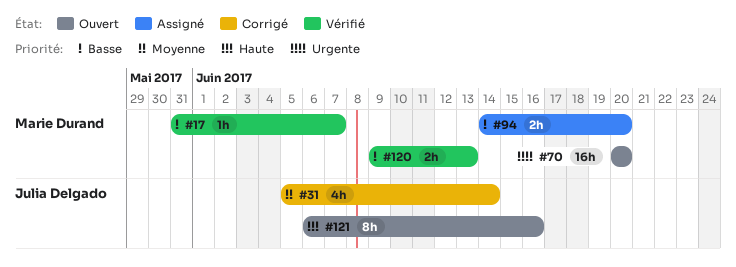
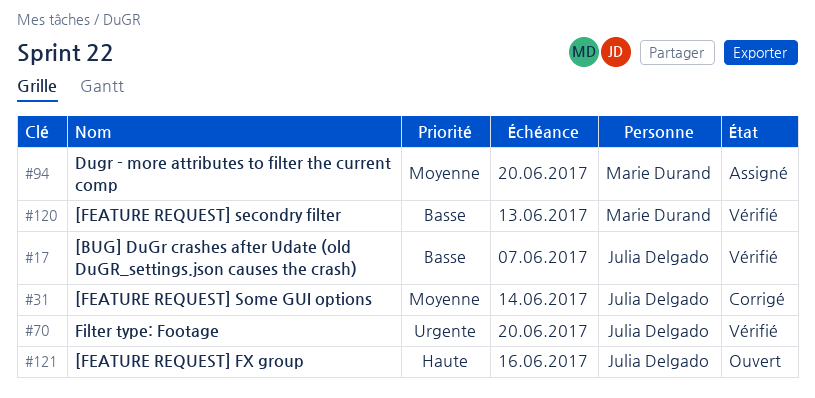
#17, owner: Marie Durand -> Julia Delgado
#70, status: Ouvert -> Vérifié
#70, owner: Marie Durand -> Julia Delgado
#94, priority: Basse -> Moyenne

